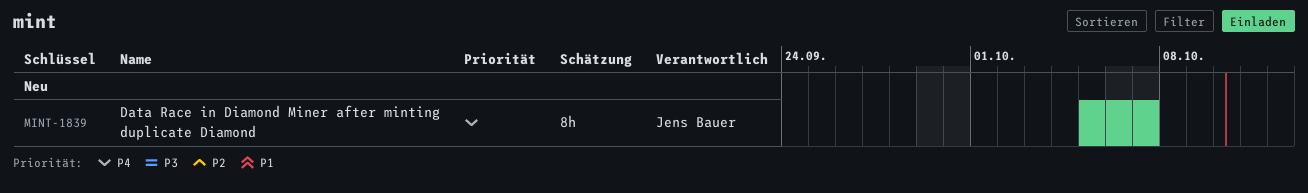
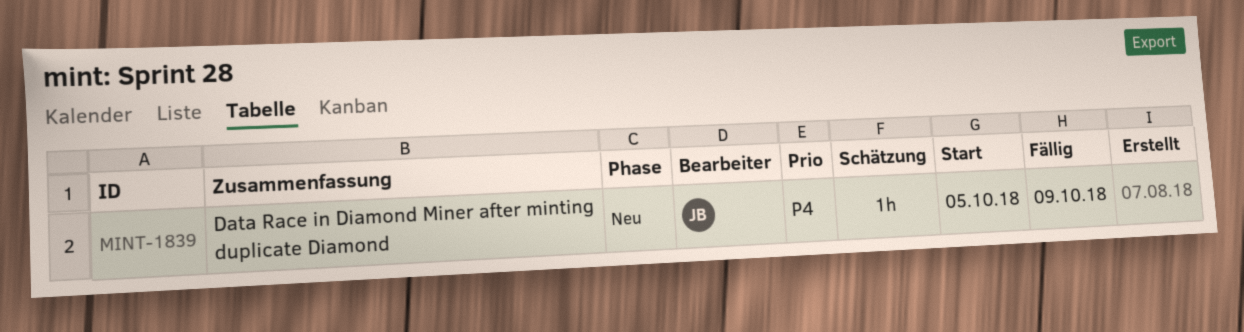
MINT-1839, estimate: 8h -> 1h
MINT-1839, due: Oct 7 -> Oct 9

